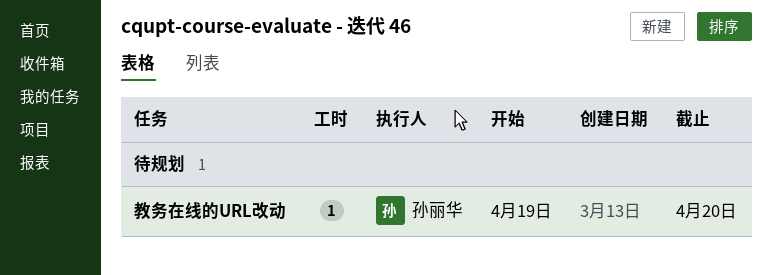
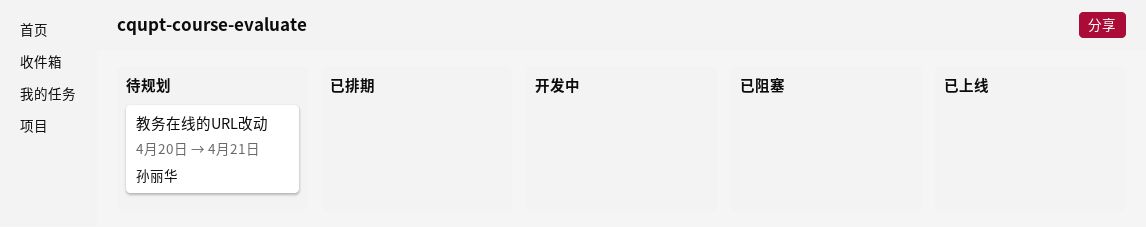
教务在线的URL改动, start: Apr 19 -> Apr 20
教务在线的URL改动, due: Apr 20 -> Apr 21

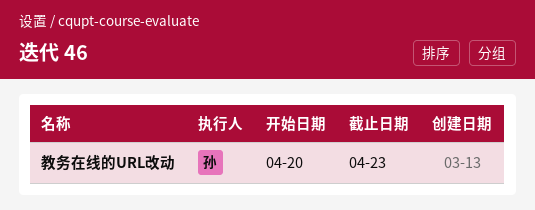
教务在线的URL改动, due: Apr 21 -> Apr 23

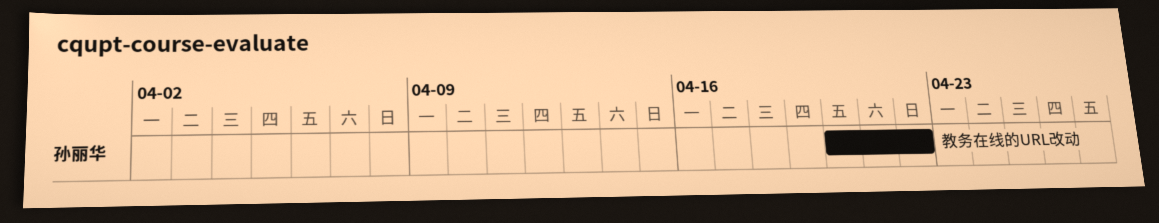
教务在线的URL改动, due: Apr 23 -> Apr 22

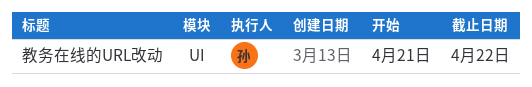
教务在线的URL改动, start: Apr 20 -> Apr 21

